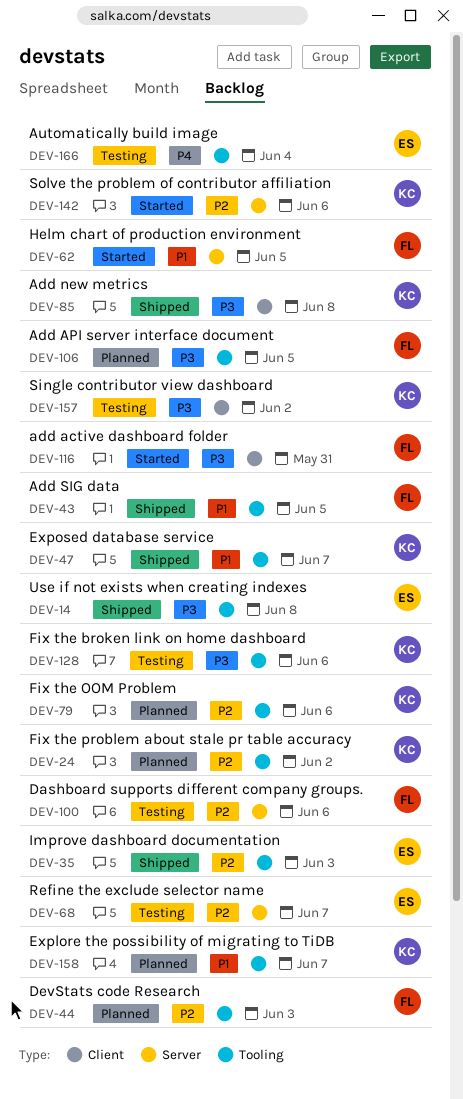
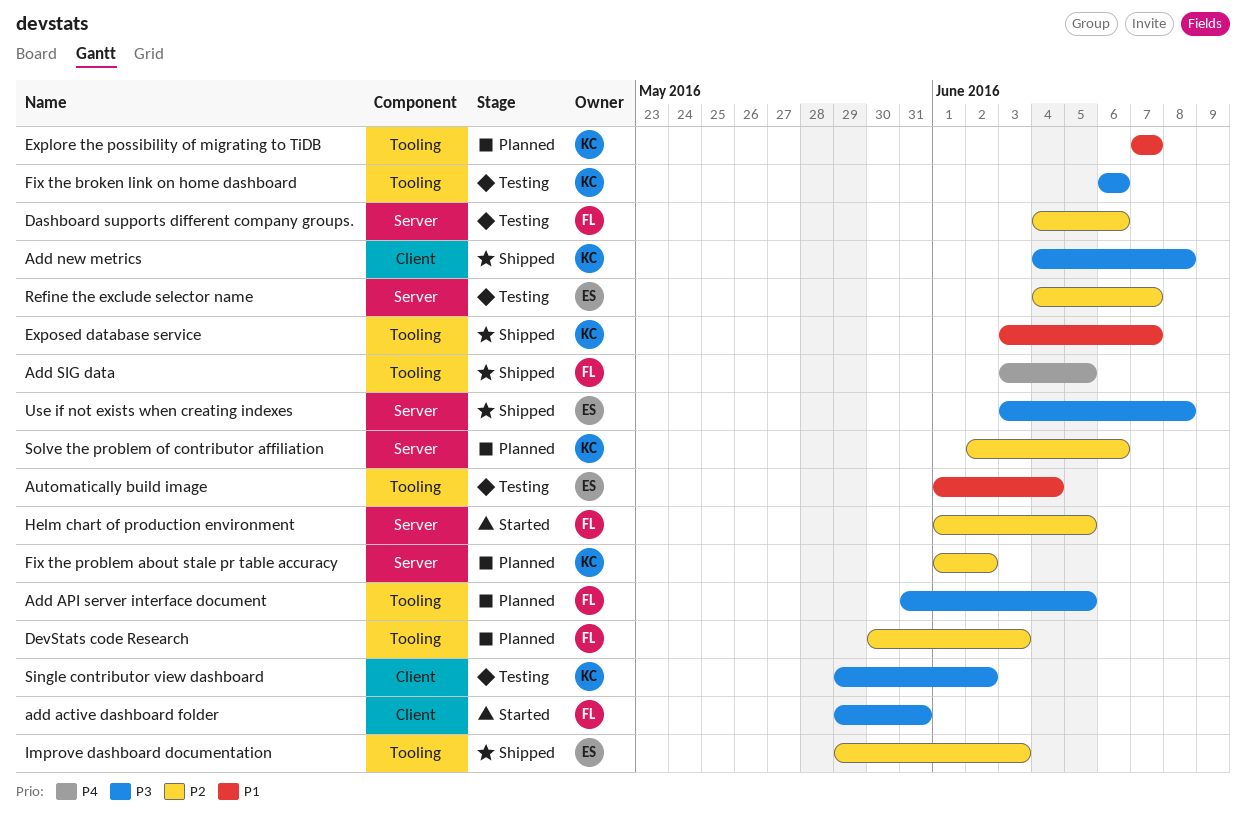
Add SIG data, priority: P1 -> P4
Automatically build image, priority: P4 -> P1
Fix the OOM Problem: present -> none
Fix the problem about stale pr table accuracy, label: Tooling -> Server
Helm chart of production environment, priority: P1 -> P2
Solve the problem of contributor affiliation, status: Started -> Planned
Use if not exists when creating indexes, label: Tooling -> Server

